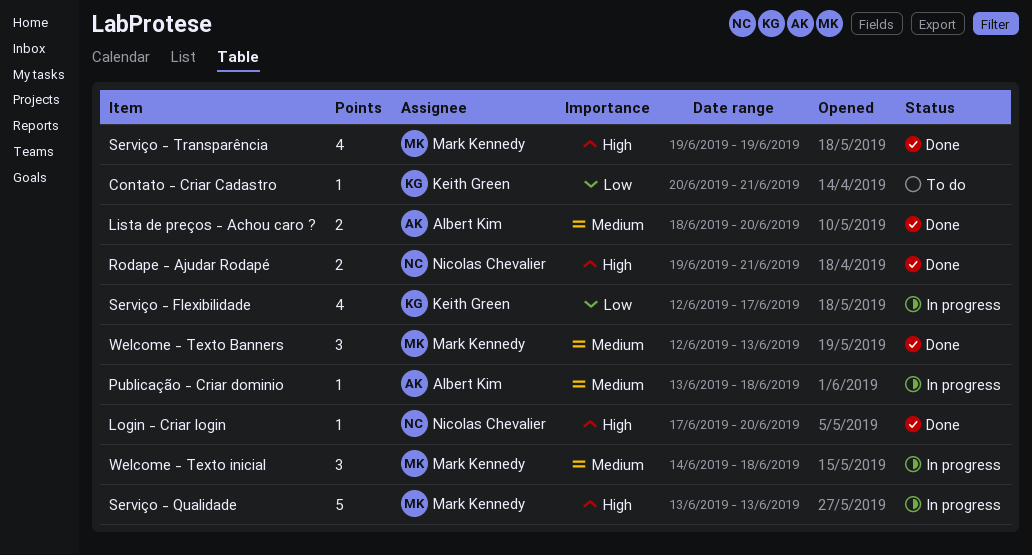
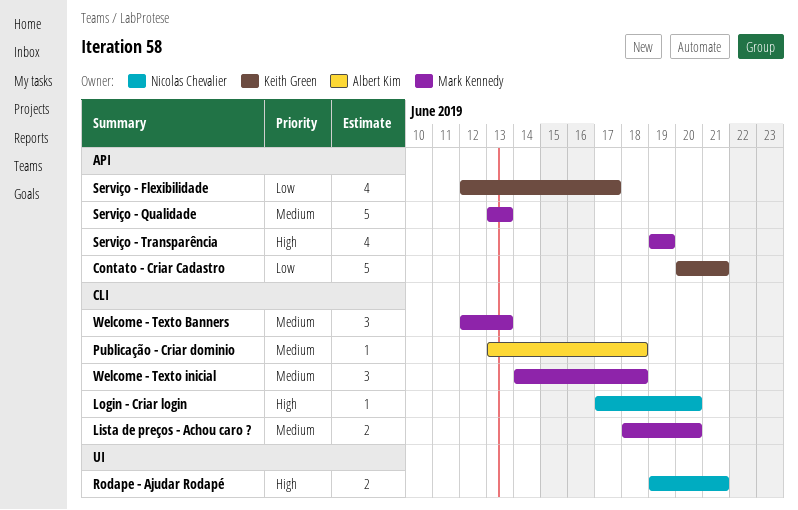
Contato - Criar Cadastro, estimate: 1 -> 5
Lista de preços - Achou caro ?, owner: Albert Kim -> Mark Kennedy
Serviço - Qualidade, priority: High -> Medium

